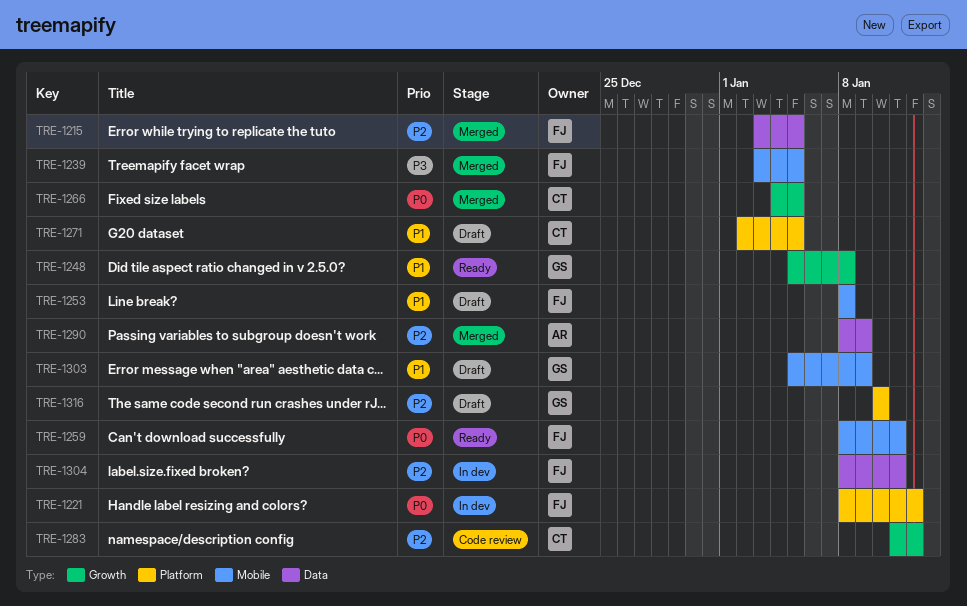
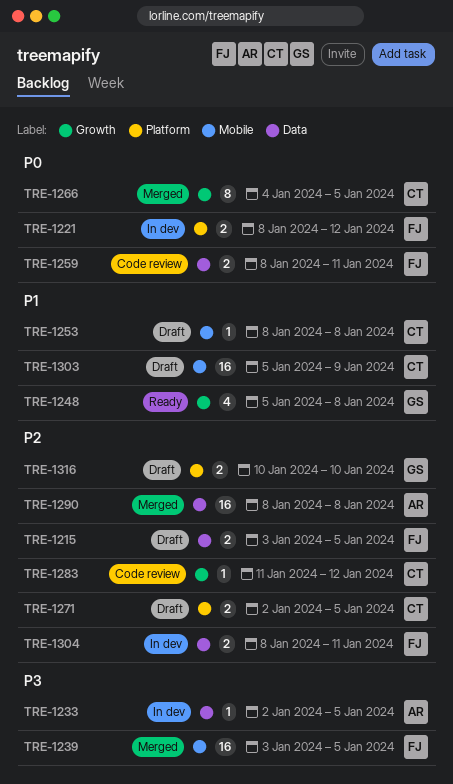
TRE-1215, status: Merged -> Draft
TRE-1233: none -> present
TRE-1253, owner: FJ -> CT
TRE-1259, status: Ready -> Code review
TRE-1259, label: Mobile -> Data
TRE-1271, priority: P1 -> P2
TRE-1290, due: Jan 9 -> Jan 8
TRE-1303, owner: GS -> CT

